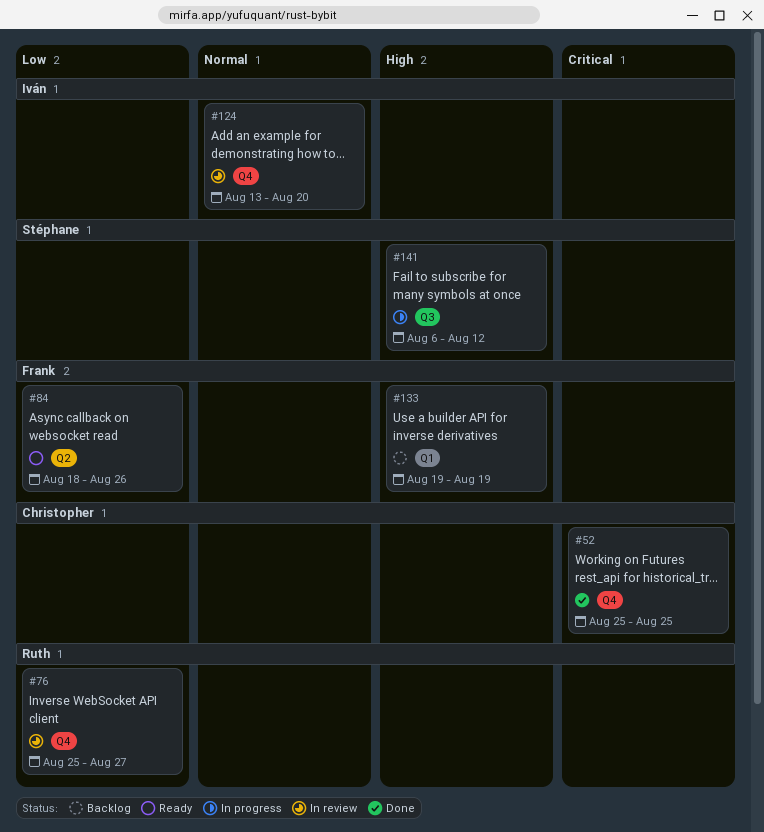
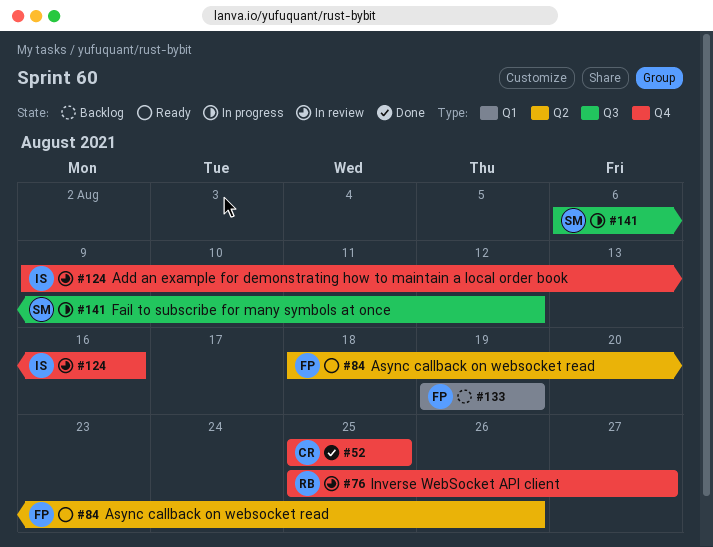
#124, start: Aug 13 -> Aug 9
#124, due: Aug 20 -> Aug 16

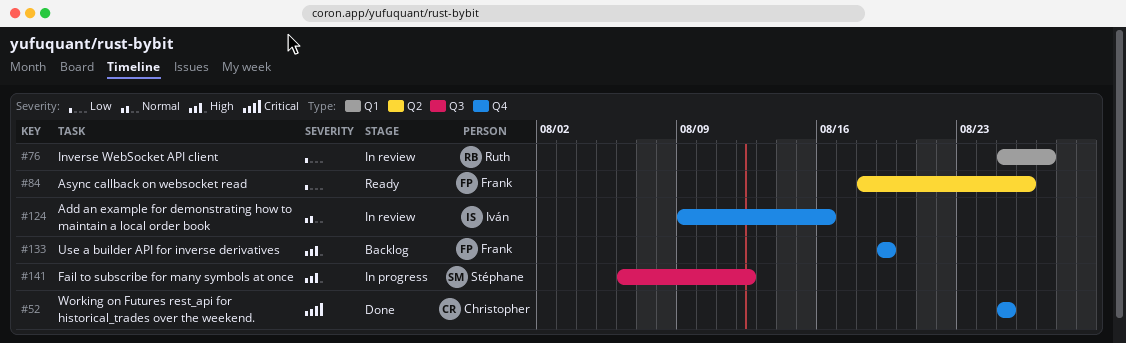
#76, label: Q4 -> Q1
#133, label: Q1 -> Q4

